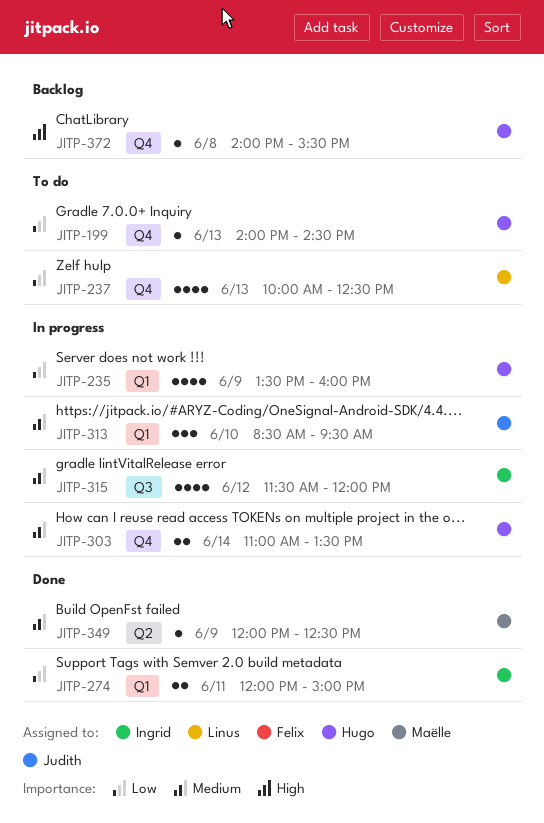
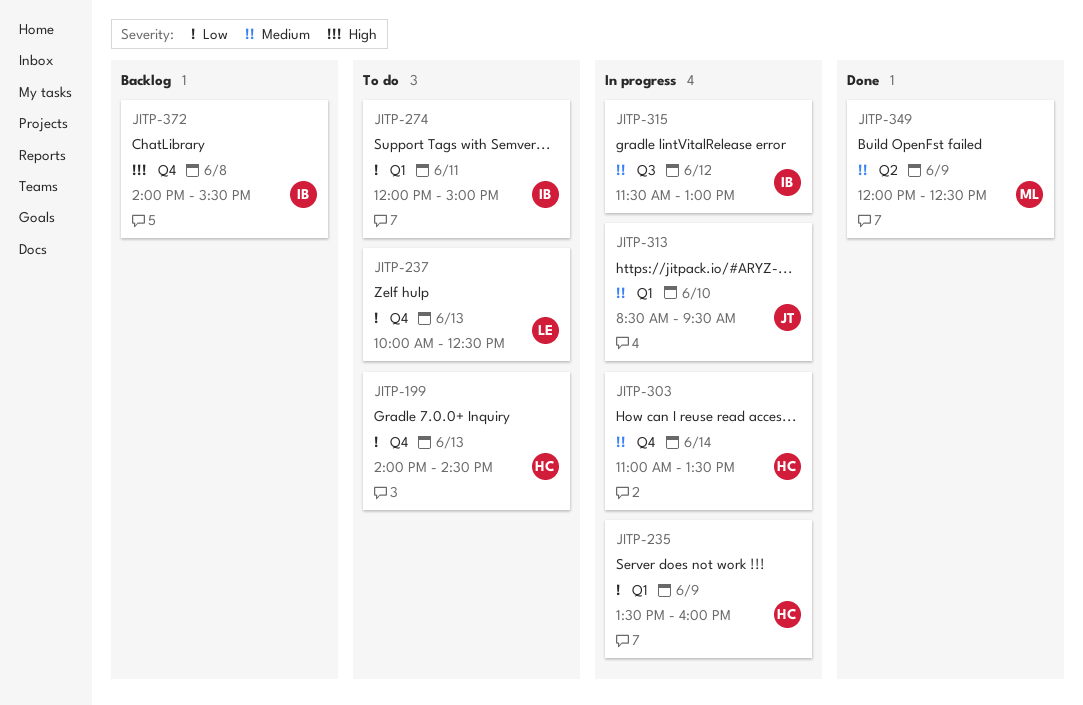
JITP-274, status: Done -> To do
JITP-315, ends: 12:00 -> 13:00
JITP-372, owner: Hugo -> Ingrid

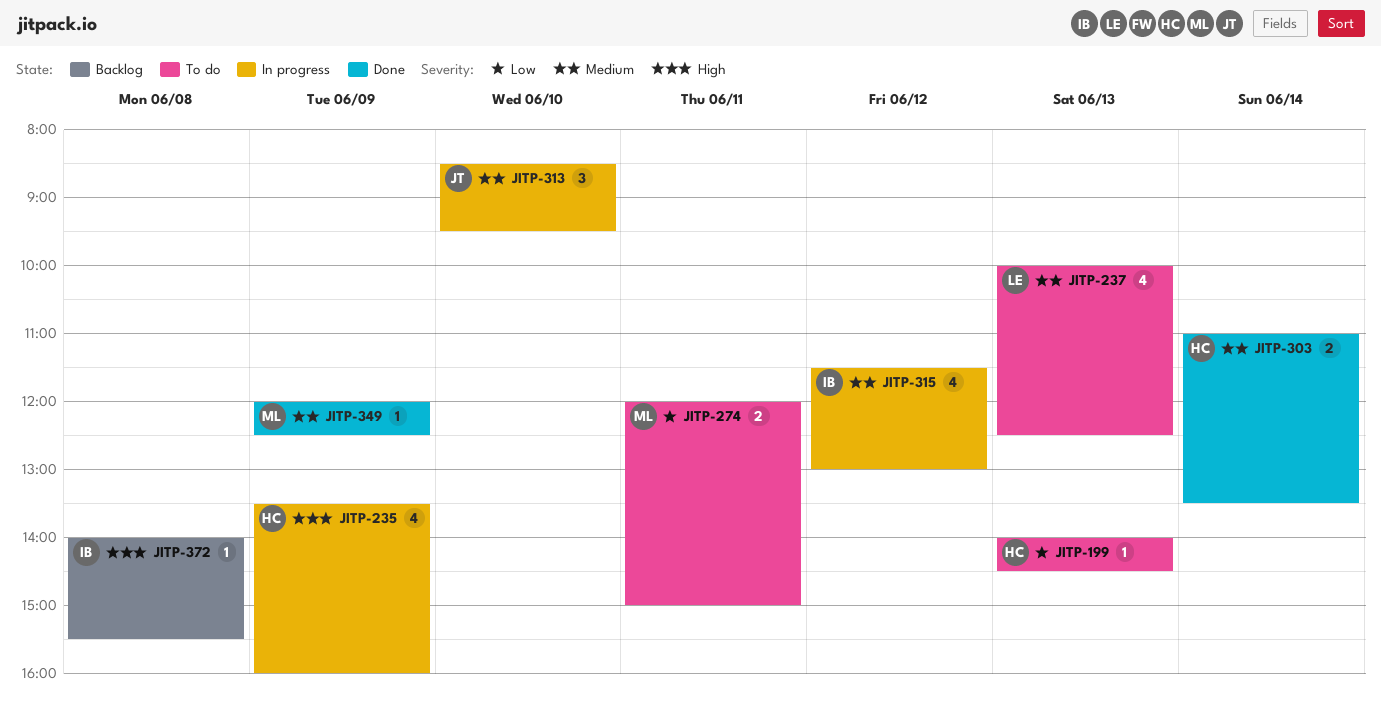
JITP-235, priority: Low -> High
JITP-237, priority: Low -> Medium
JITP-274, owner: IB -> ML
JITP-303, status: In progress -> Done

